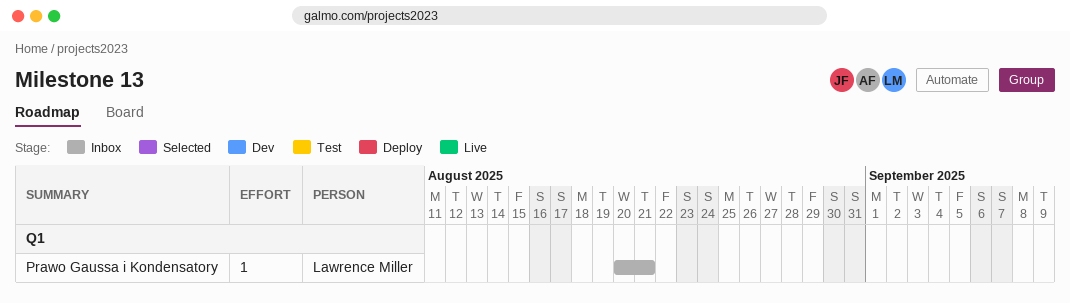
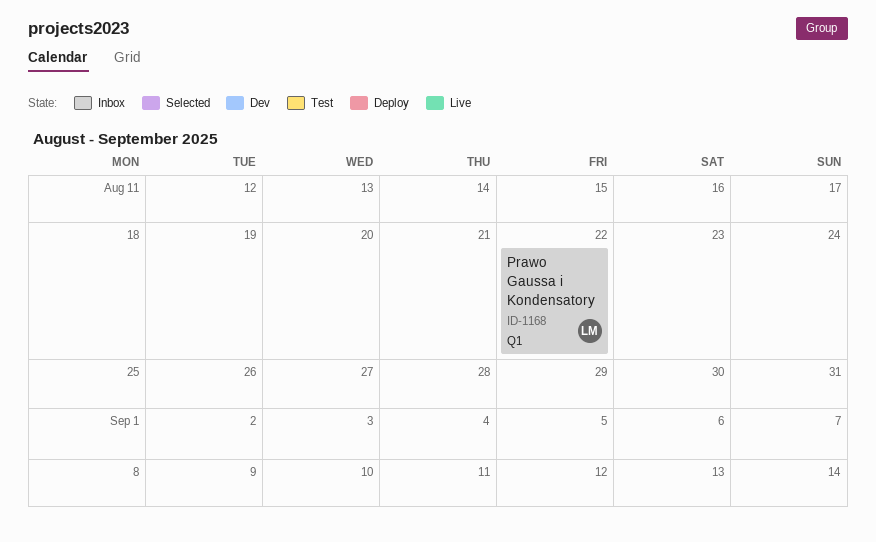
Prawo Gaussa i Kondensatory, due: Aug 21 -> Aug 22

